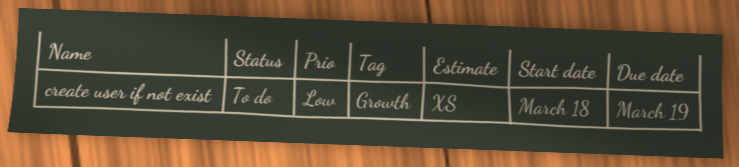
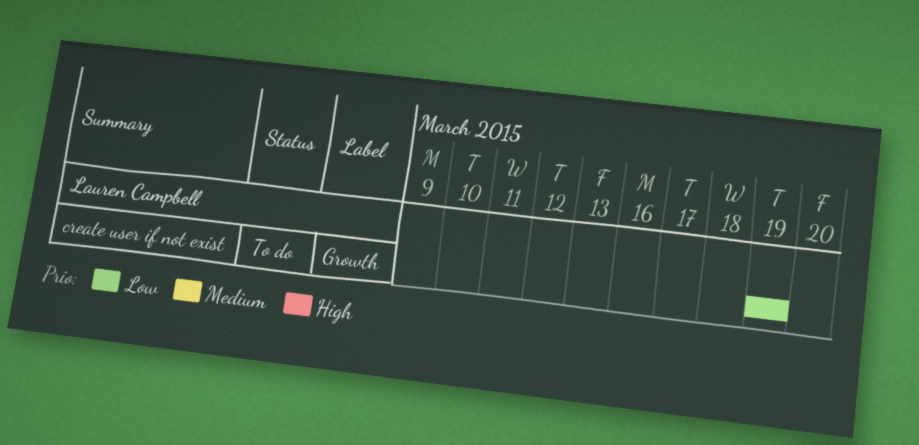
create user if not exist, start: Mar 18 -> Mar 19

